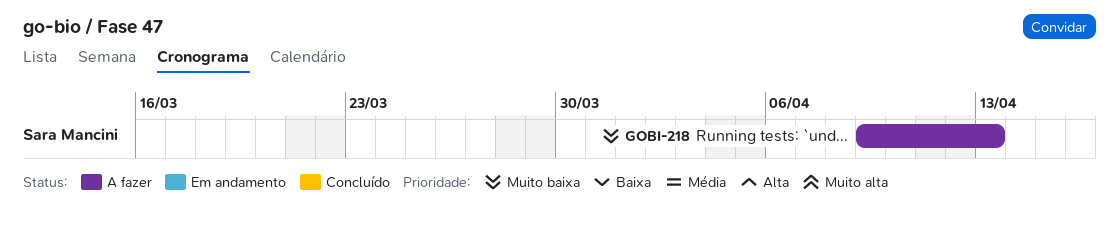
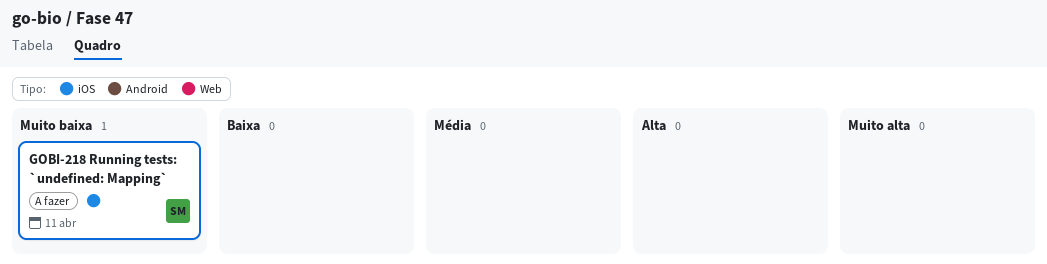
GOBI-218, due: Apr 13 -> Apr 11

